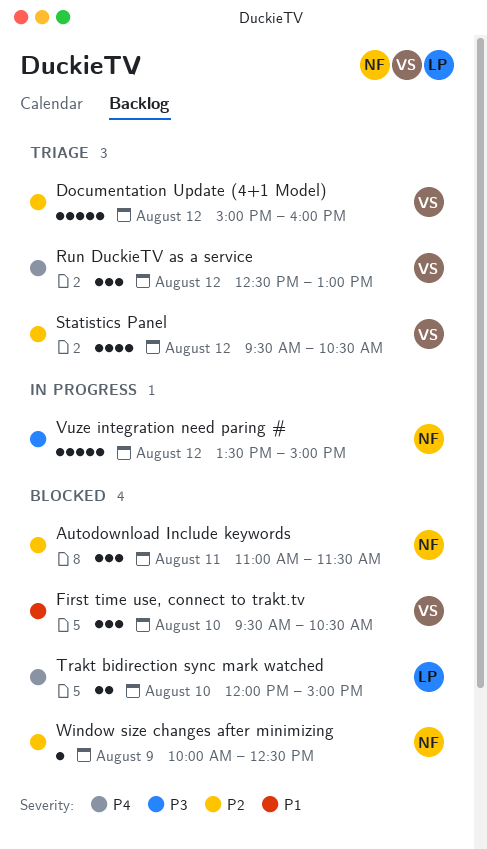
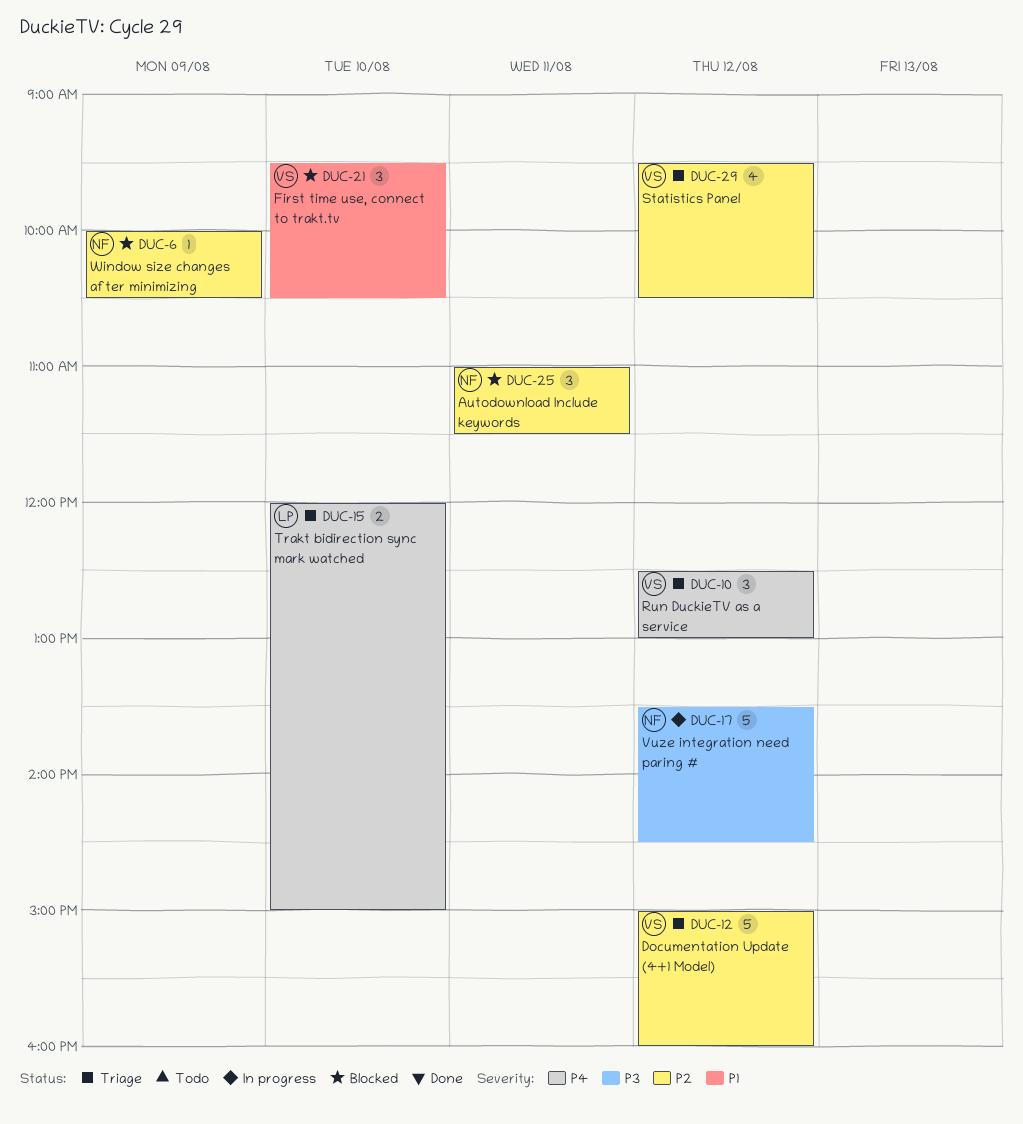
Trakt bidirection sync mark watched, status: Blocked -> Triage
Vuze integration need paring #, ends: 15:00 -> 14:30
Window size changes after minimizing, ends: 12:30 -> 10:30

